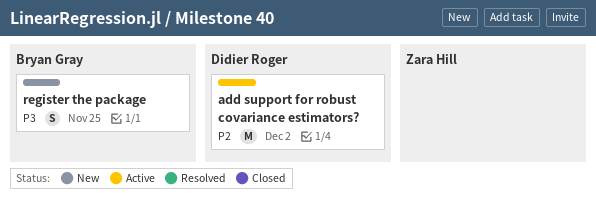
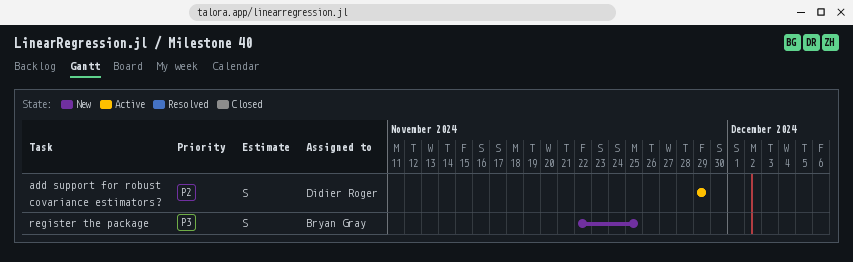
add support for robust covariance estimators?, estimate: M -> S
add support for robust covariance estimators?, due: Dec 2 -> Nov 29

